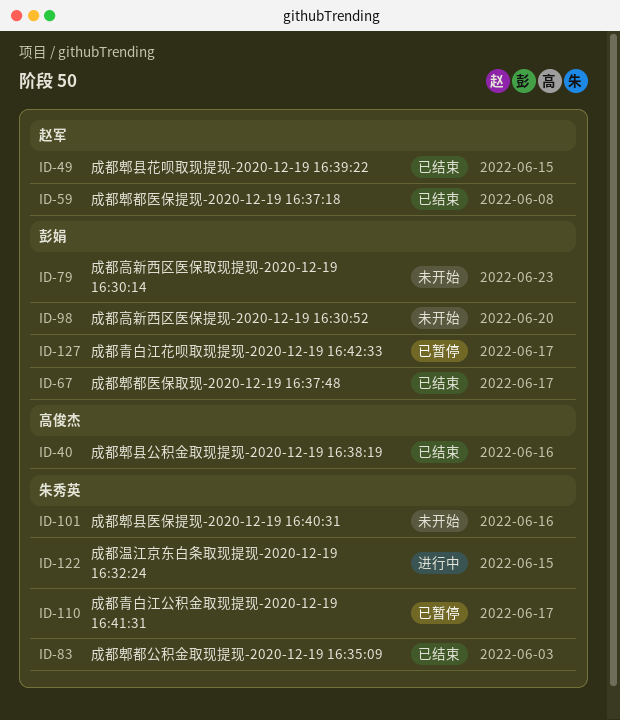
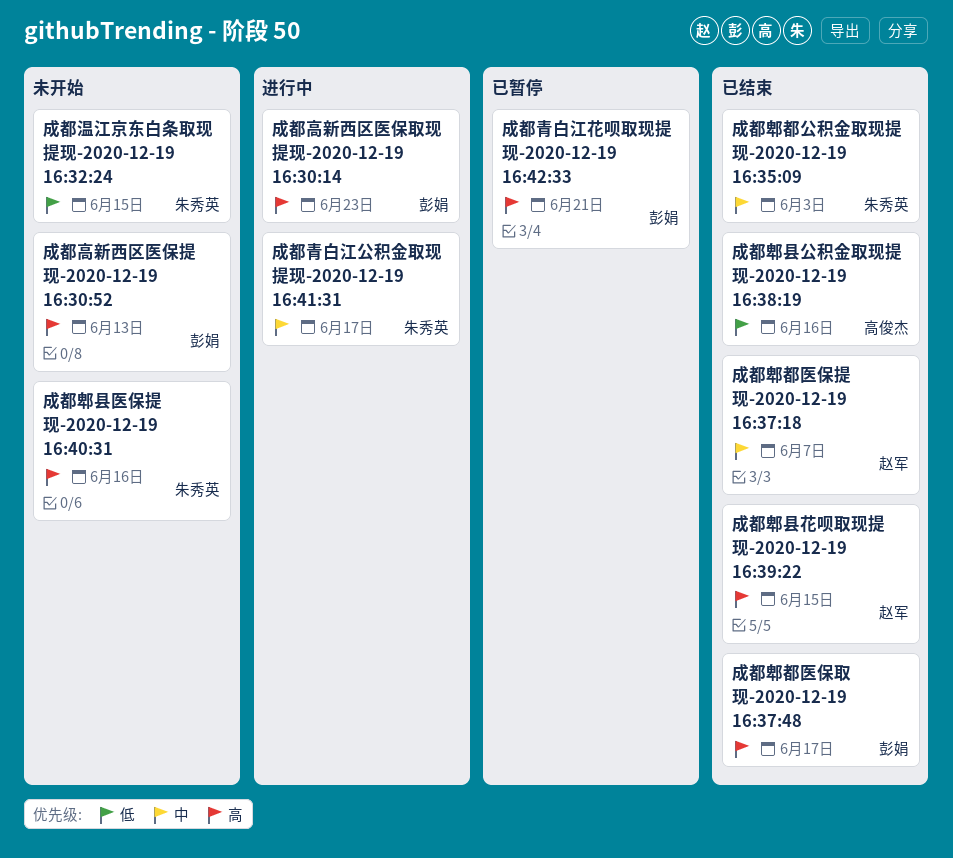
成都温江京东白条取现提现-2020-12-19 16:32:24, status: 进行中 -> 未开始
成都郫都医保提现-2020-12-19 16:37:18, due: Jun 8 -> Jun 7
成都青白江公积金取现提现-2020-12-19 16:41:31, status: 已暂停 -> 进行中
成都青白江花呗取现提现-2020-12-19 16:42:33, due: Jun 17 -> Jun 21
成都高新西区医保取现提现-2020-12-19 16:30:14, status: 未开始 -> 进行中
成都高新西区医保提现-2020-12-19 16:30:52, due: Jun 20 -> Jun 13

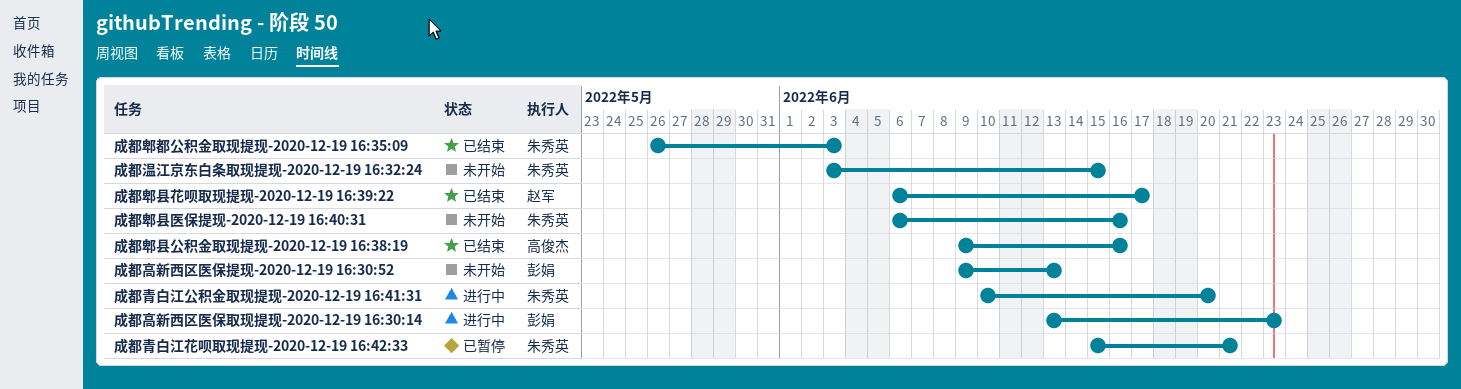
成都郫县花呗取现提现-2020-12-19 16:39:22, due: Jun 15 -> Jun 17
成都郫都医保取现-2020-12-19 16:37:48: present -> none
成都郫都医保提现-2020-12-19 16:37:18: present -> none
成都青白江公积金取现提现-2020-12-19 16:41:31, due: Jun 17 -> Jun 20
成都青白江花呗取现提现-2020-12-19 16:42:33, owner: 彭娟 -> 朱秀英

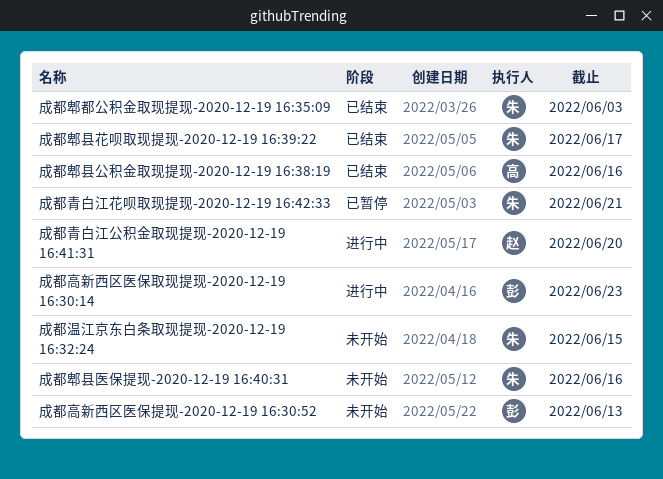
成都郫县花呗取现提现-2020-12-19 16:39:22, owner: 赵军 -> 朱秀英
成都青白江公积金取现提现-2020-12-19 16:41:31, owner: 朱秀英 -> 赵军

